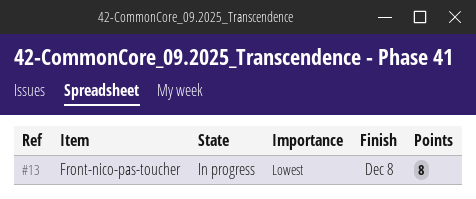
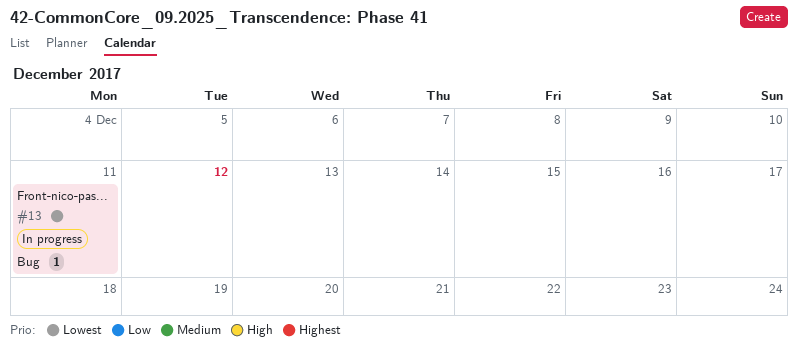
#13, estimate: 8 -> 1
#13, due: Dec 8 -> Dec 11

